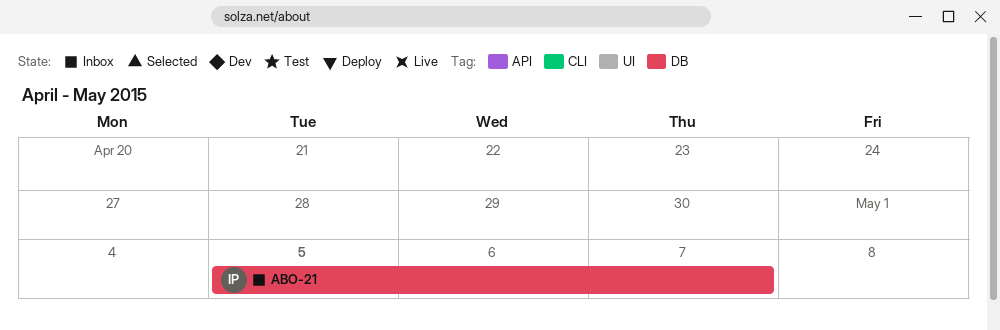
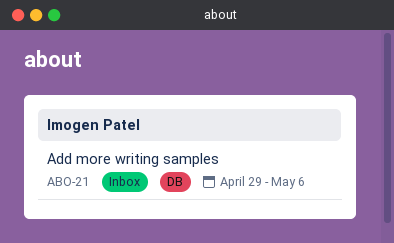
ABO-21, start: May 5 -> Apr 29
ABO-21, due: May 7 -> May 6

